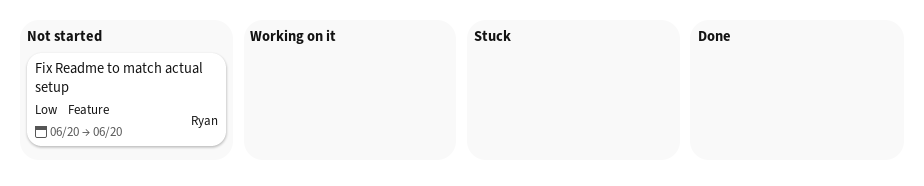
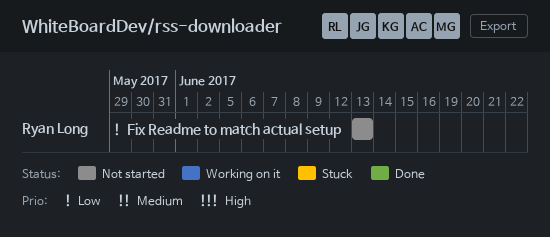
Fix Readme to match actual setup, start: Jun 20 -> Jun 13
Fix Readme to match actual setup, due: Jun 20 -> Jun 13

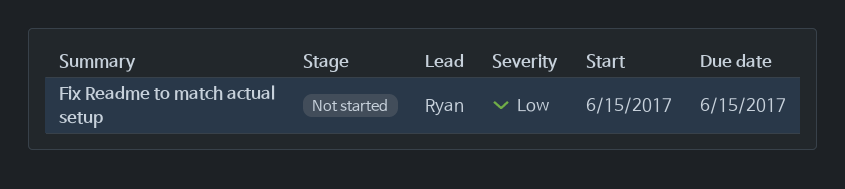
Fix Readme to match actual setup, start: Jun 13 -> Jun 15
Fix Readme to match actual setup, due: Jun 13 -> Jun 15

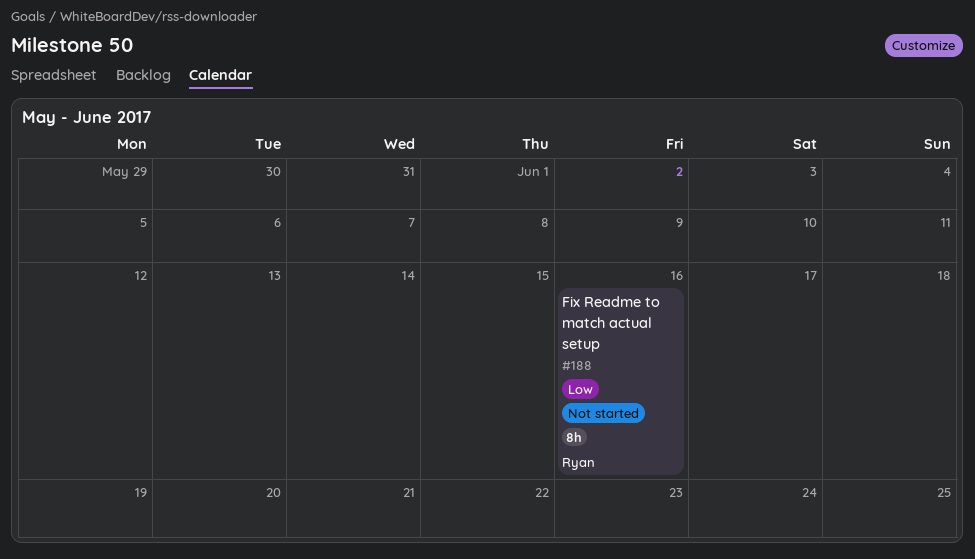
Fix Readme to match actual setup, due: Jun 15 -> Jun 16

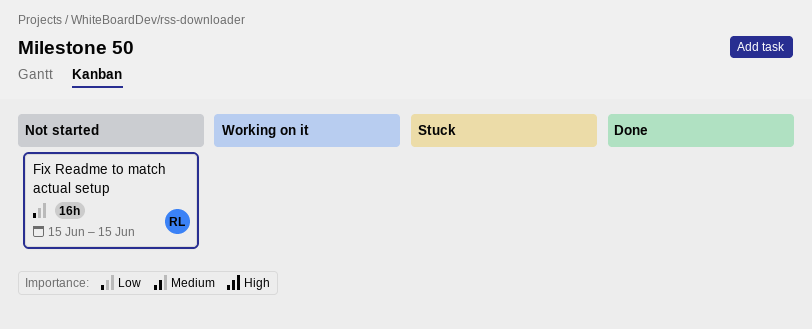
Fix Readme to match actual setup, estimate: 8h -> 16h
Fix Readme to match actual setup, due: Jun 16 -> Jun 15

